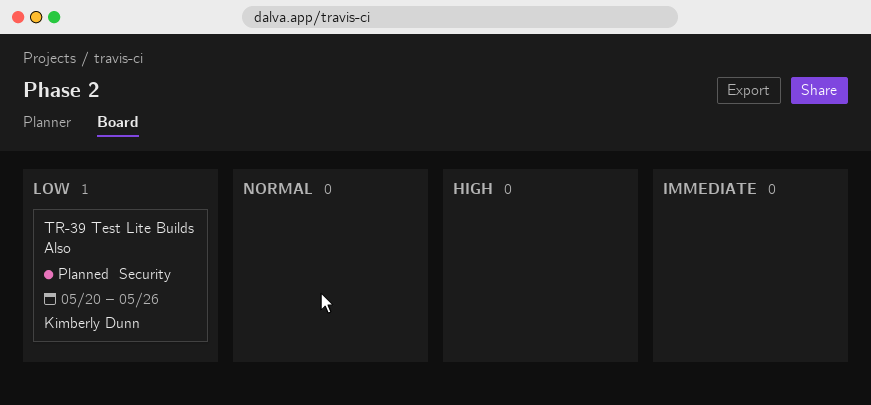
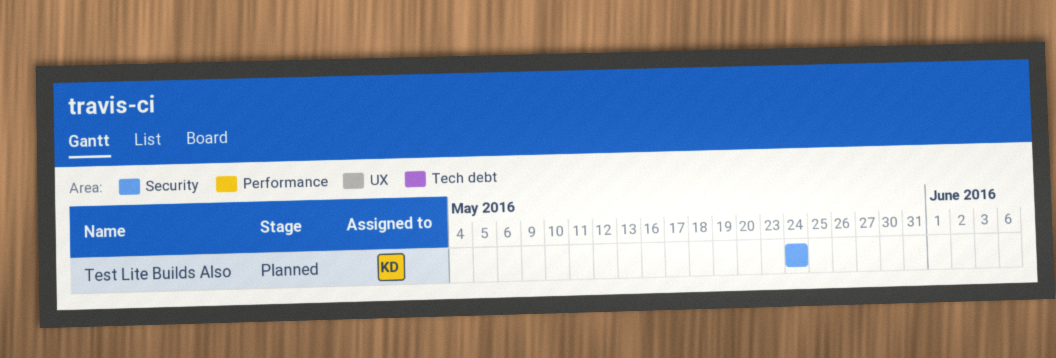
Test Lite Builds Also, start: May 20 -> May 24
Test Lite Builds Also, due: May 26 -> May 24

